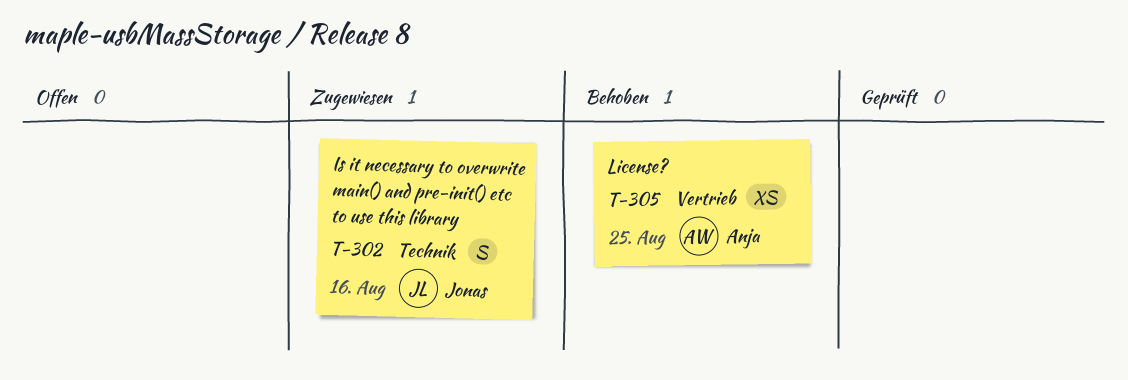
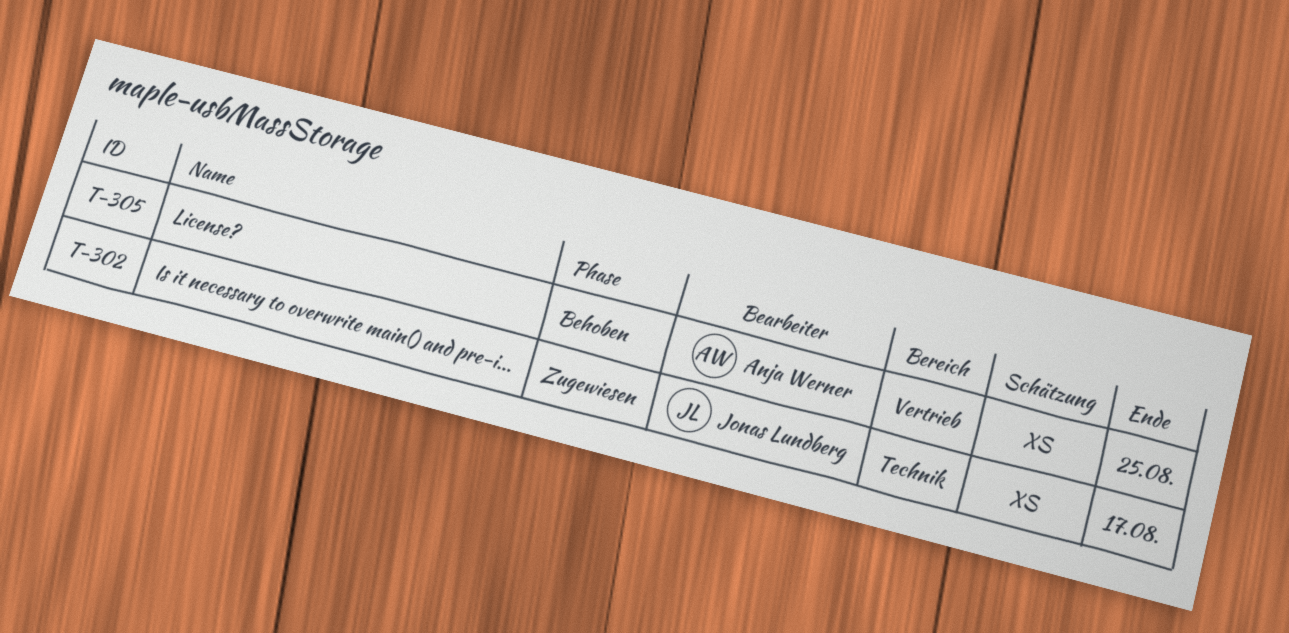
T-302, estimate: S -> XS
T-302, due: Aug 16 -> Aug 17

